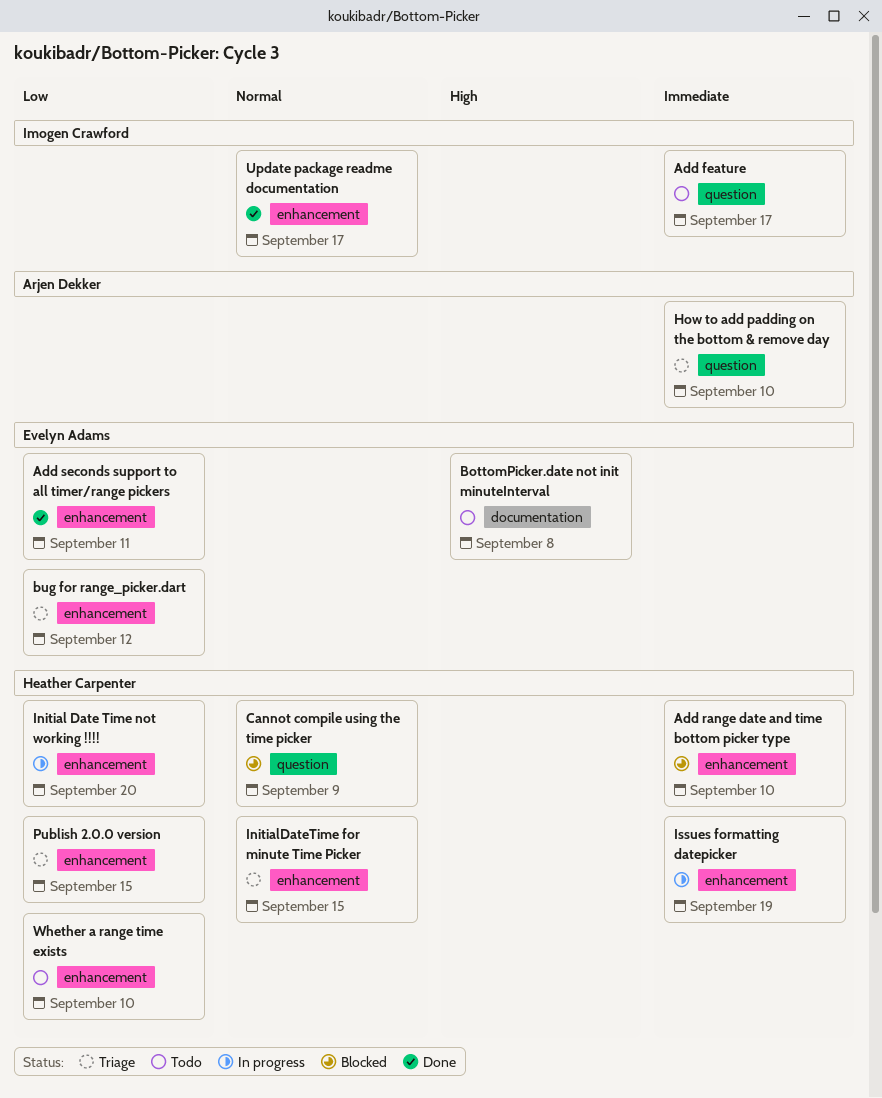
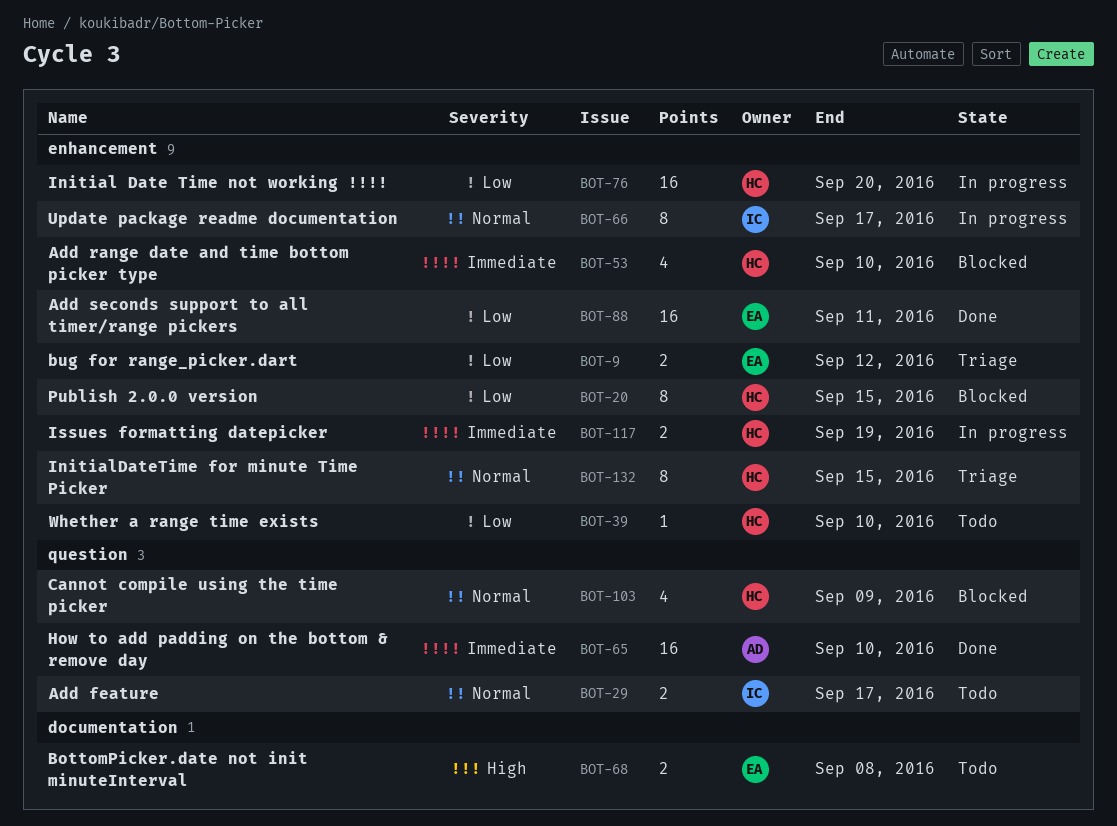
Add feature, priority: Immediate -> Normal
How to add padding on the bottom & remove day, status: Triage -> Done
Publish 2.0.0 version, status: Triage -> Blocked
Update package readme documentation, status: Done -> In progress

